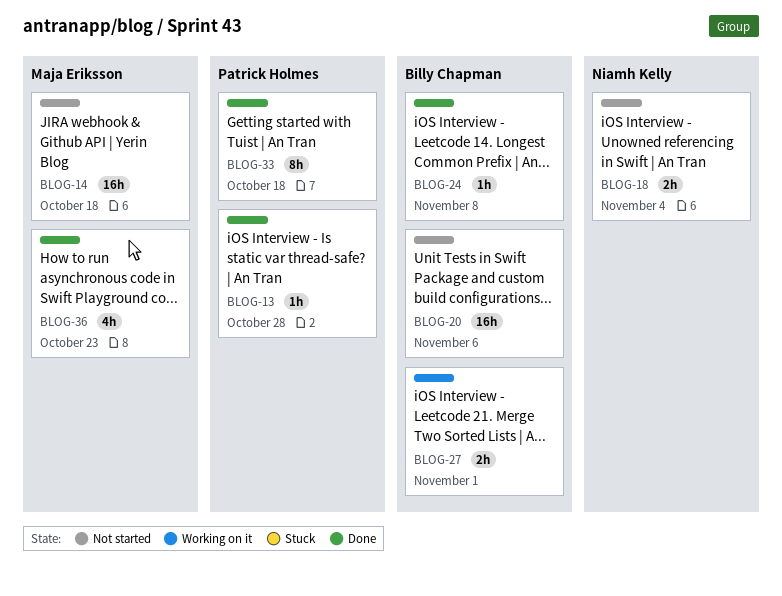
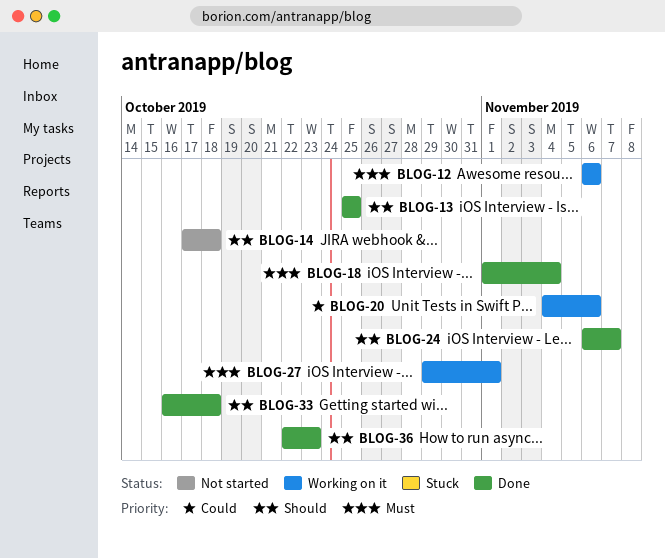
BLOG-12: none -> present
BLOG-13, due: Oct 28 -> Oct 25
BLOG-18, status: Not started -> Done
BLOG-20, status: Not started -> Working on it
BLOG-24, due: Nov 8 -> Nov 7

